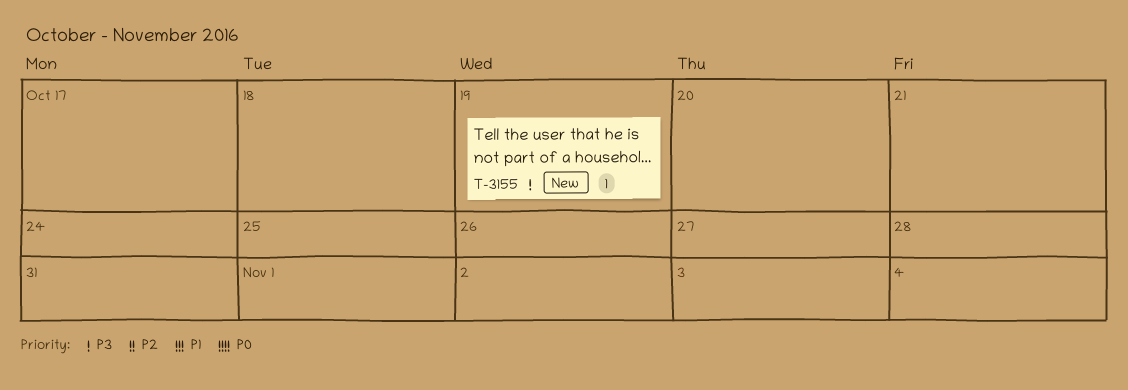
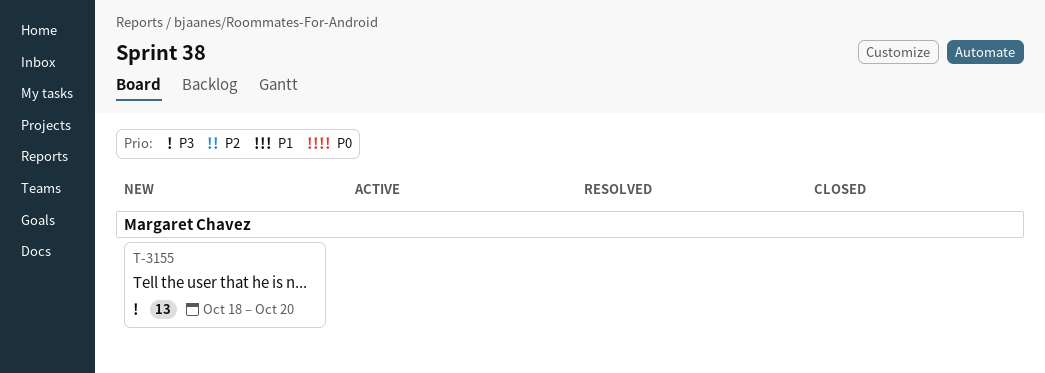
T-3155, estimate: 1 -> 13
T-3155, due: Oct 19 -> Oct 20

